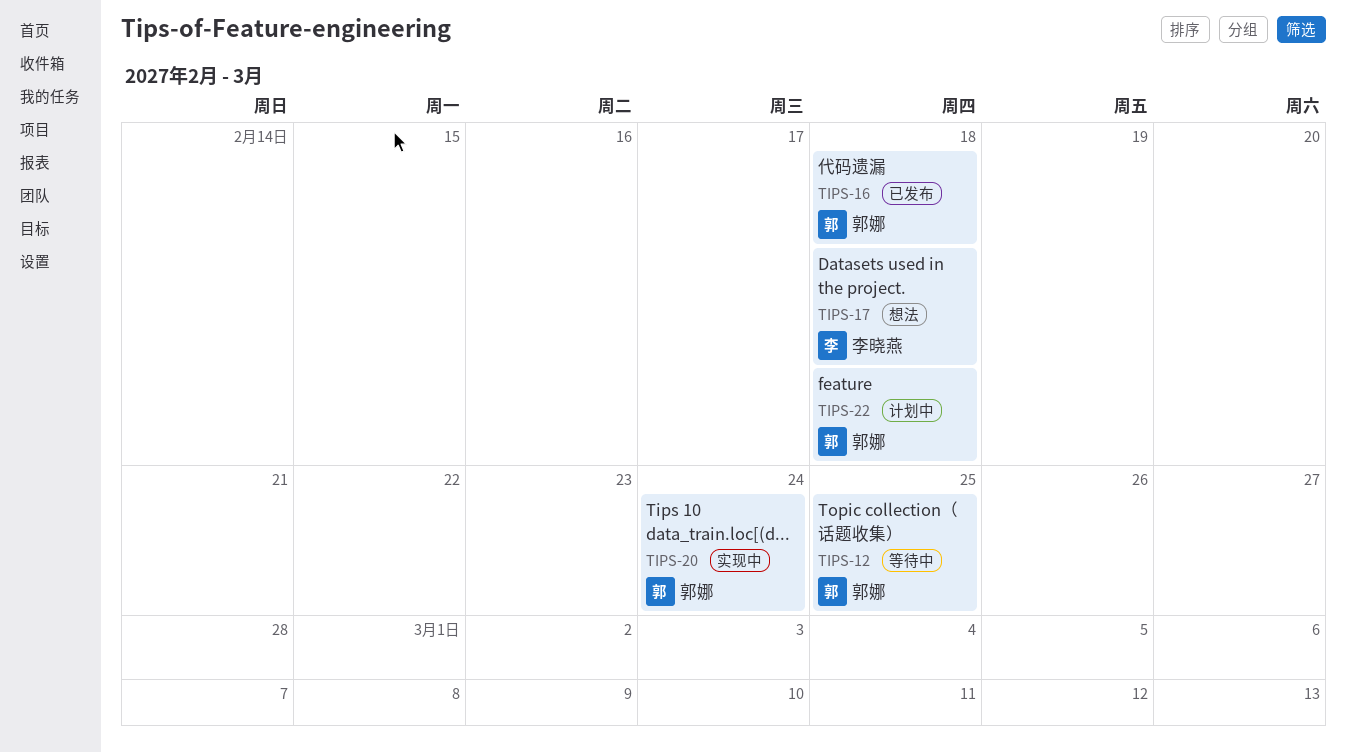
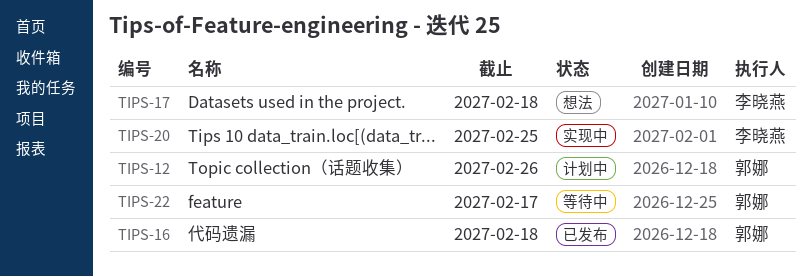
TIPS-12, status: 等待中 -> 计划中
TIPS-12, due: Feb 25 -> Feb 26
TIPS-20, owner: 郭娜 -> 李晓燕
TIPS-20, due: Feb 24 -> Feb 25
TIPS-22, status: 计划中 -> 等待中
TIPS-22, due: Feb 18 -> Feb 17

